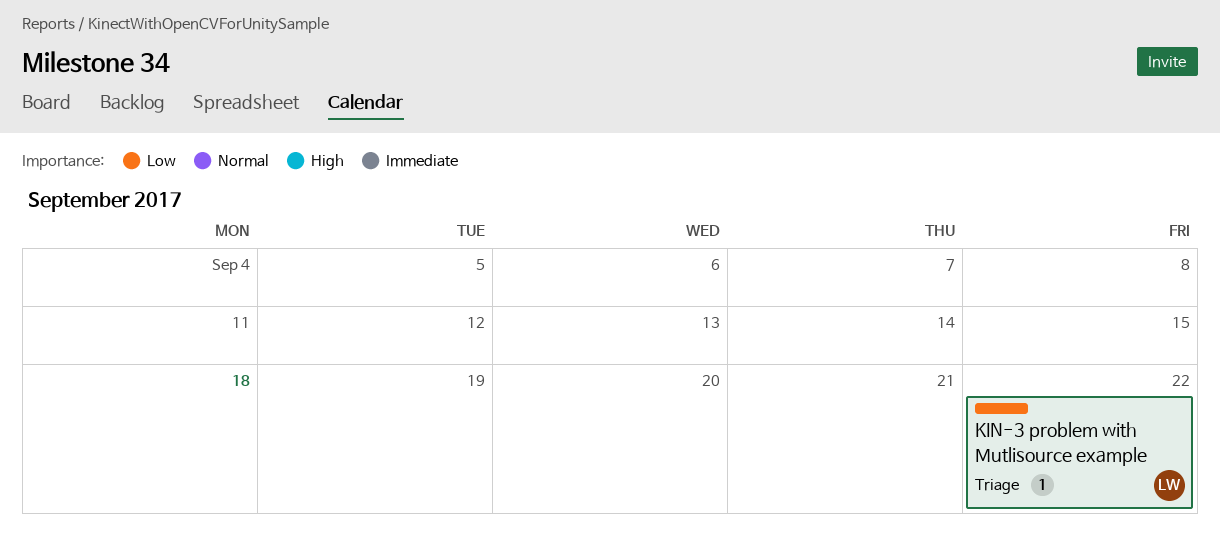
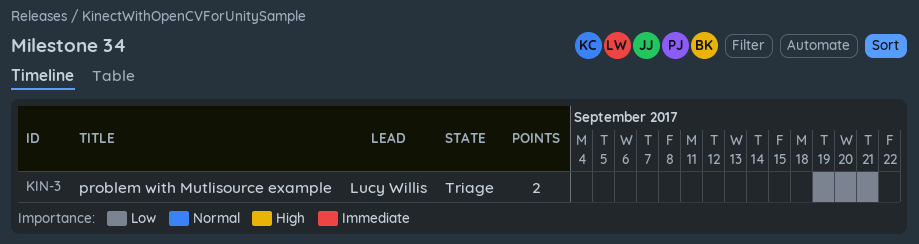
KIN-3, estimate: 1 -> 2
KIN-3, due: Sep 22 -> Sep 21

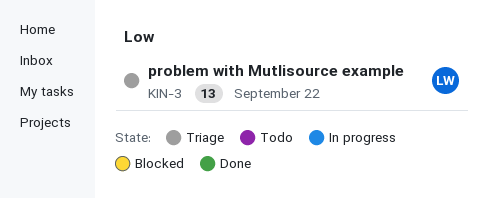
KIN-3, estimate: 2 -> 13
KIN-3, due: Sep 21 -> Sep 22

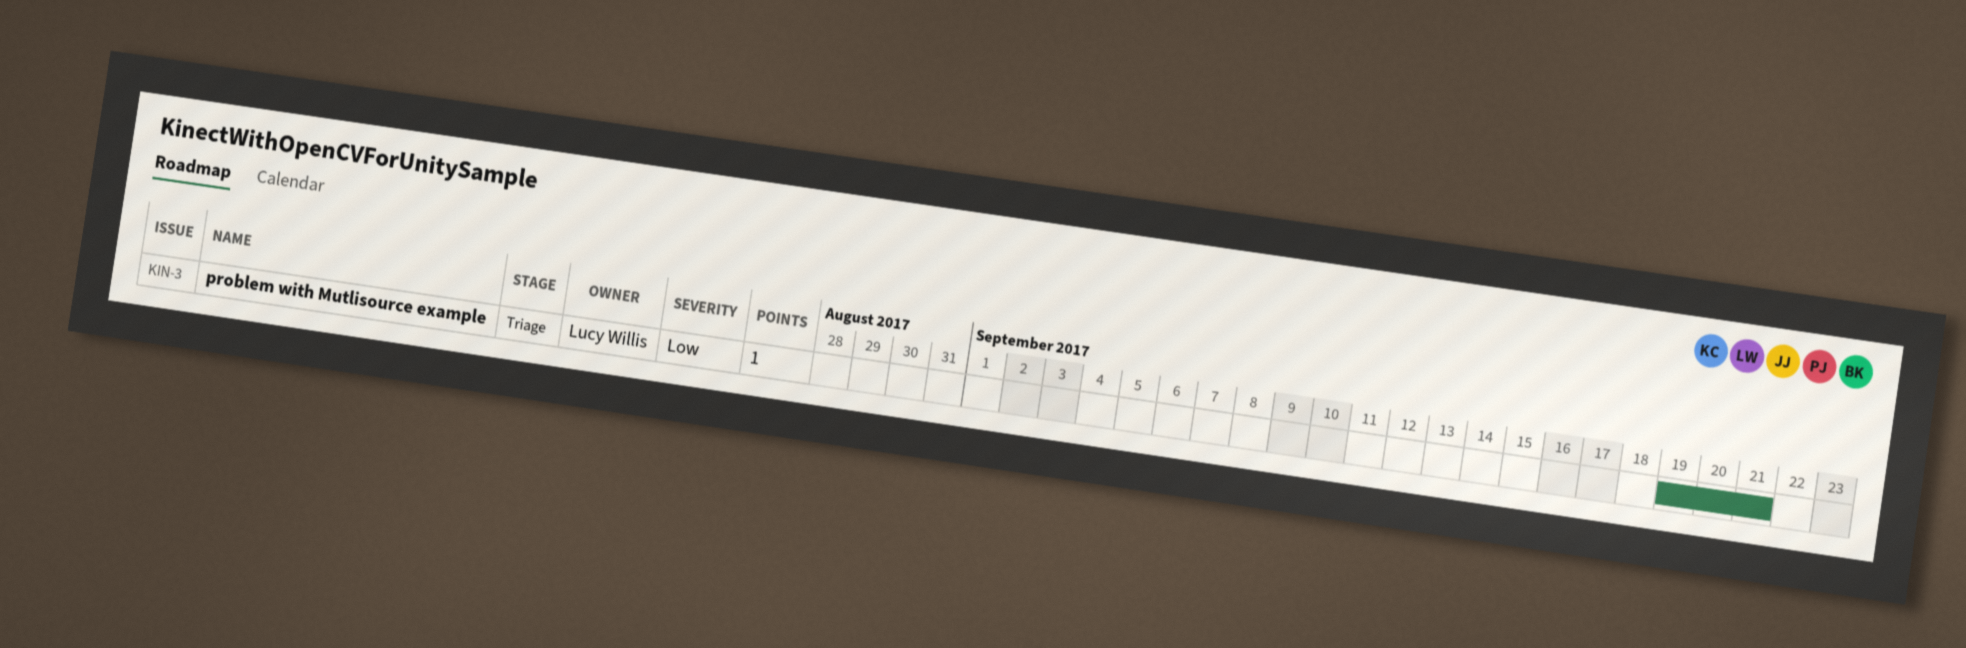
KIN-3, estimate: 13 -> 1
KIN-3, due: Sep 22 -> Sep 21

